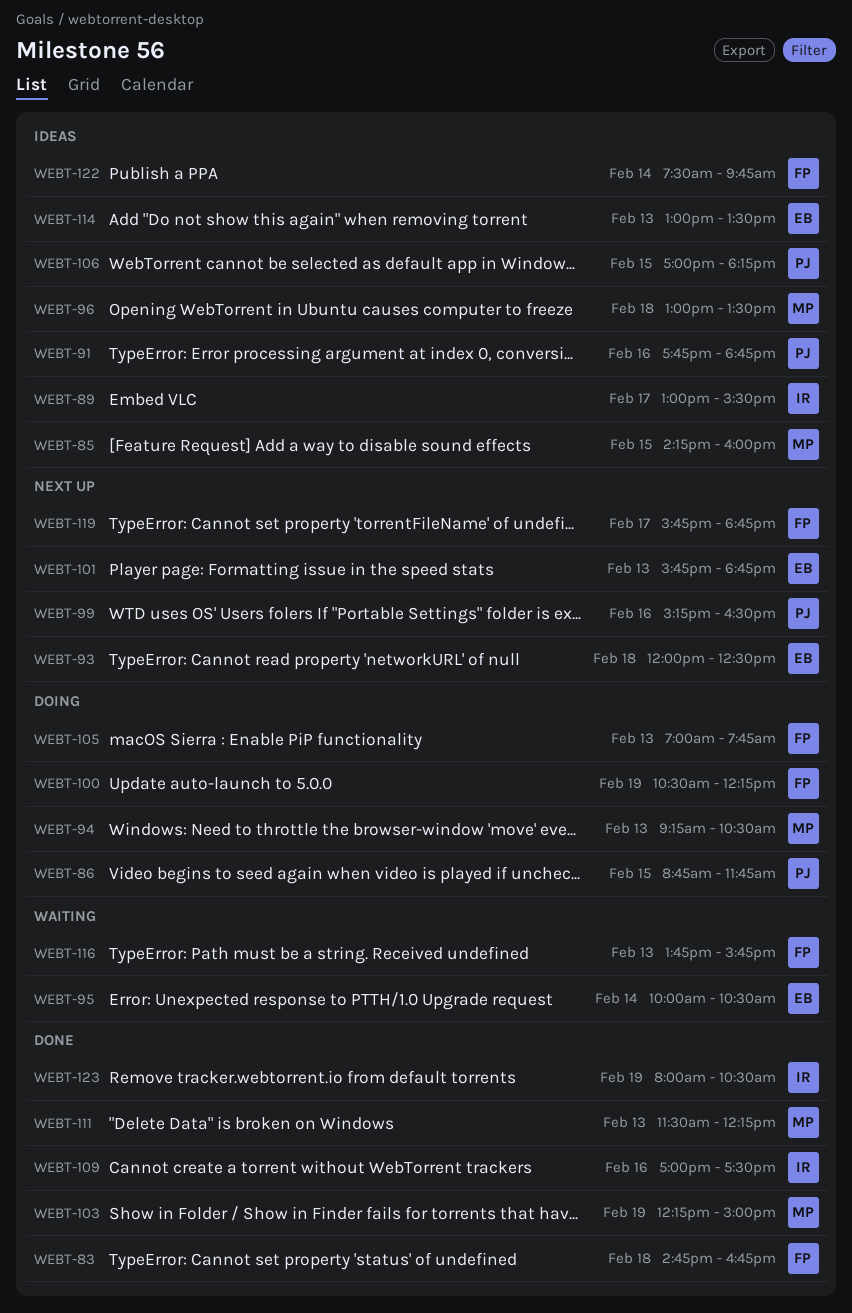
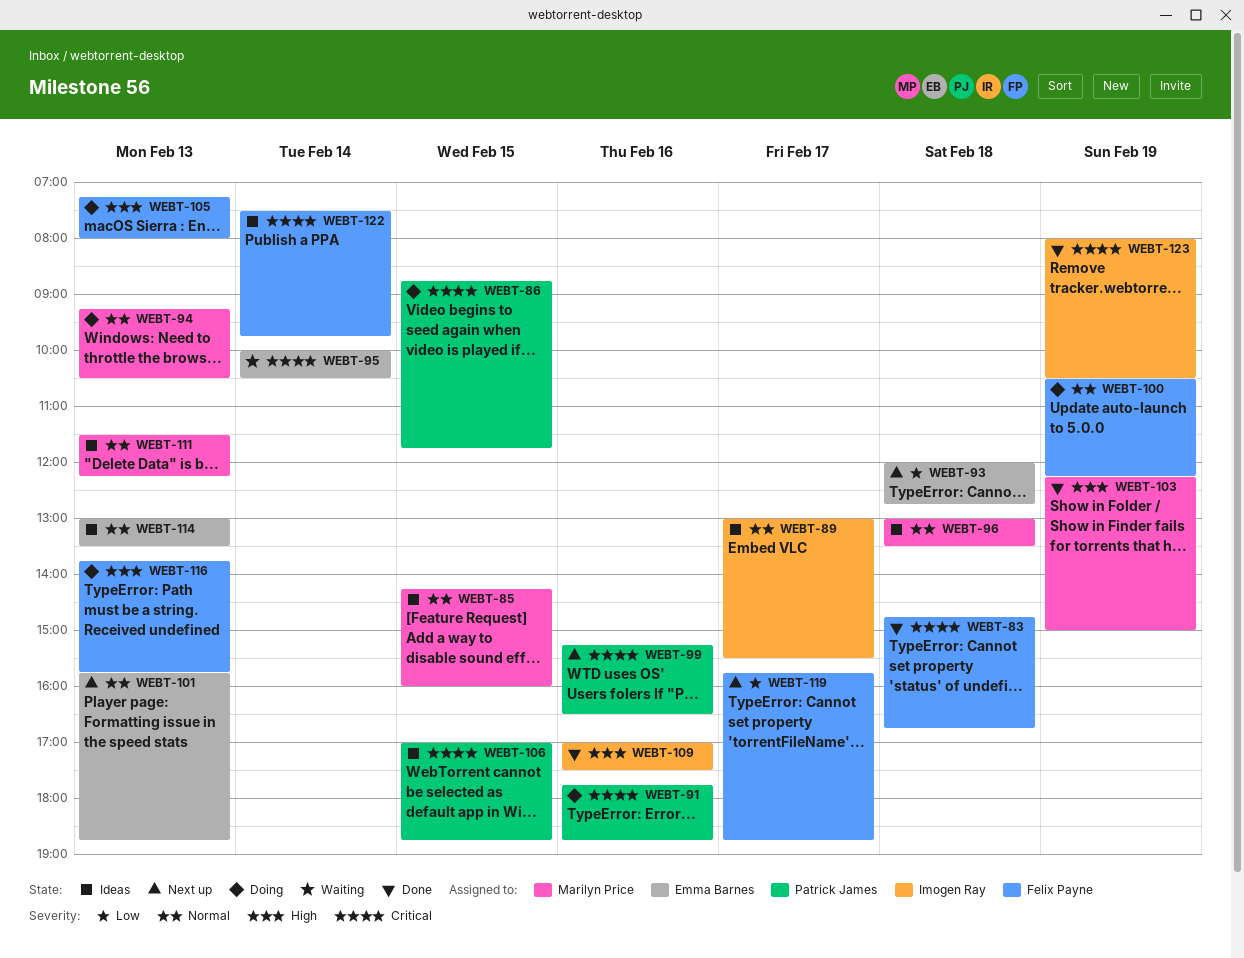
WEBT-91, status: Ideas -> Doing
WEBT-93, ends: 12:30 -> 12:45
WEBT-105, begins: 07:00 -> 07:15
WEBT-105, ends: 07:45 -> 08:00
WEBT-106, ends: 18:15 -> 18:45
WEBT-111, status: Done -> Ideas
WEBT-116, status: Waiting -> Doing

